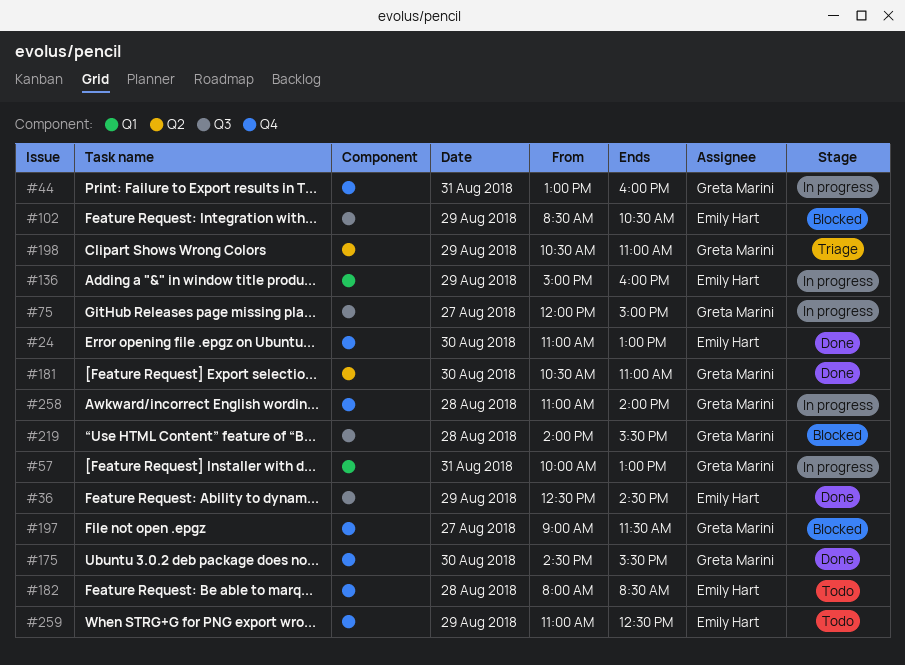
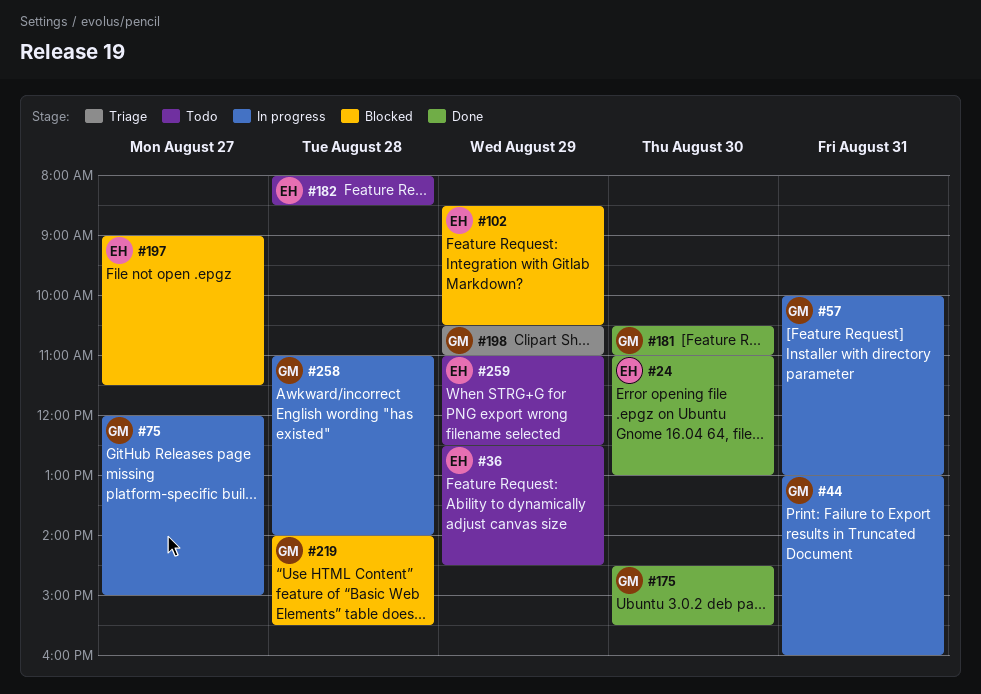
#36, status: Done -> Todo
#136: present -> none
#197, owner: Greta Marini -> Emily Hart

